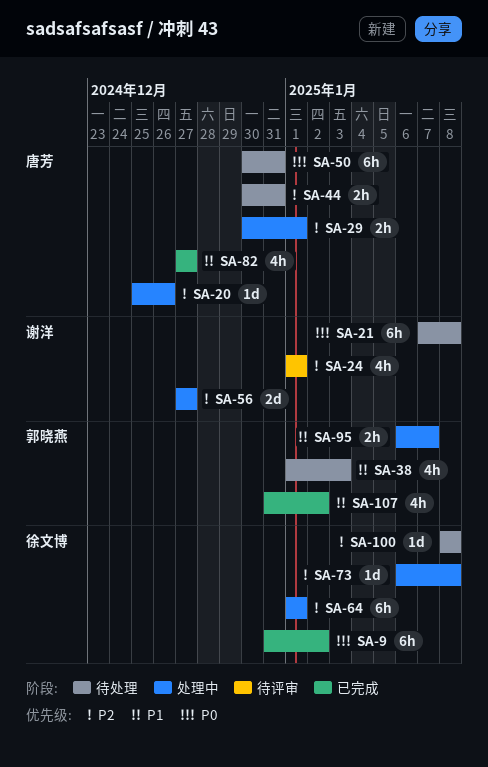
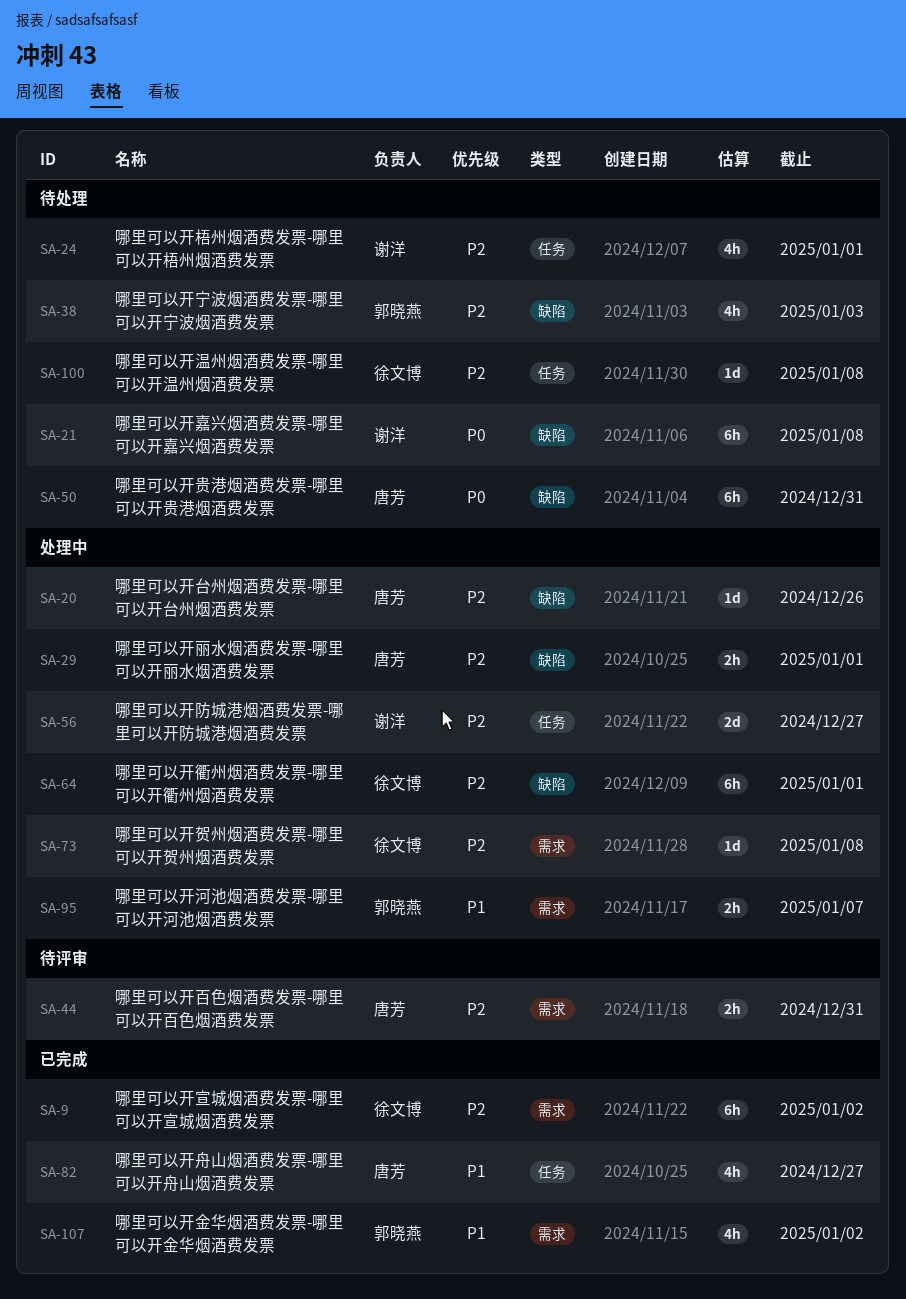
SA-9, priority: P0 -> P2
SA-24, status: 待评审 -> 待处理
SA-38, priority: P1 -> P2
SA-44, status: 待处理 -> 待评审

